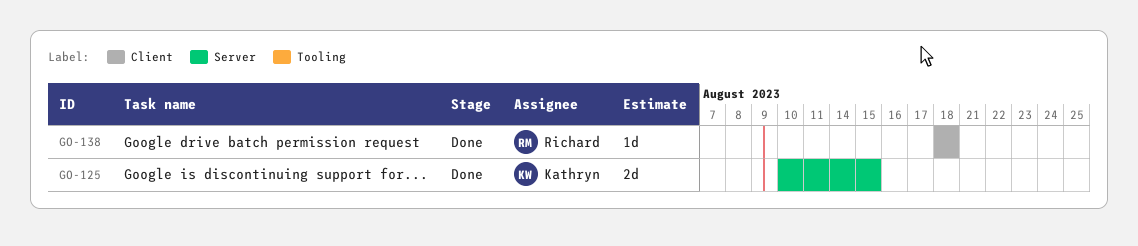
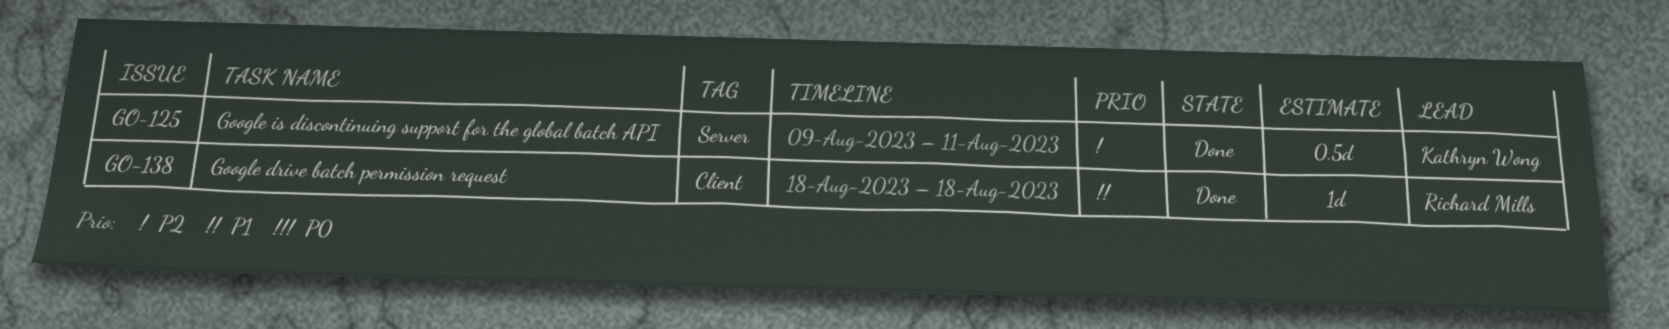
GO-125, estimate: 2d -> 0.5d
GO-125, start: Aug 10 -> Aug 9
GO-125, due: Aug 15 -> Aug 11

